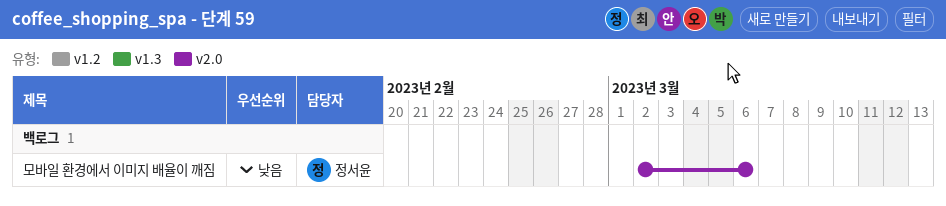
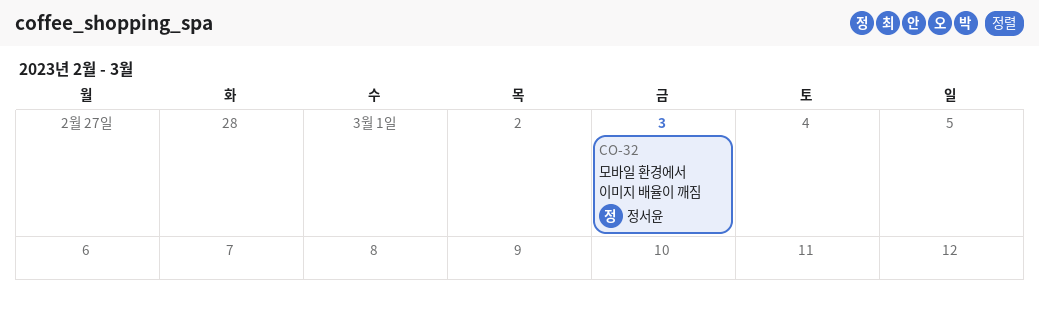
모바일 환경에서 이미지 배율이 깨짐, due: Mar 6 -> Mar 3

